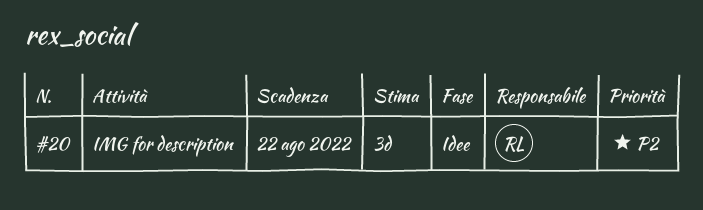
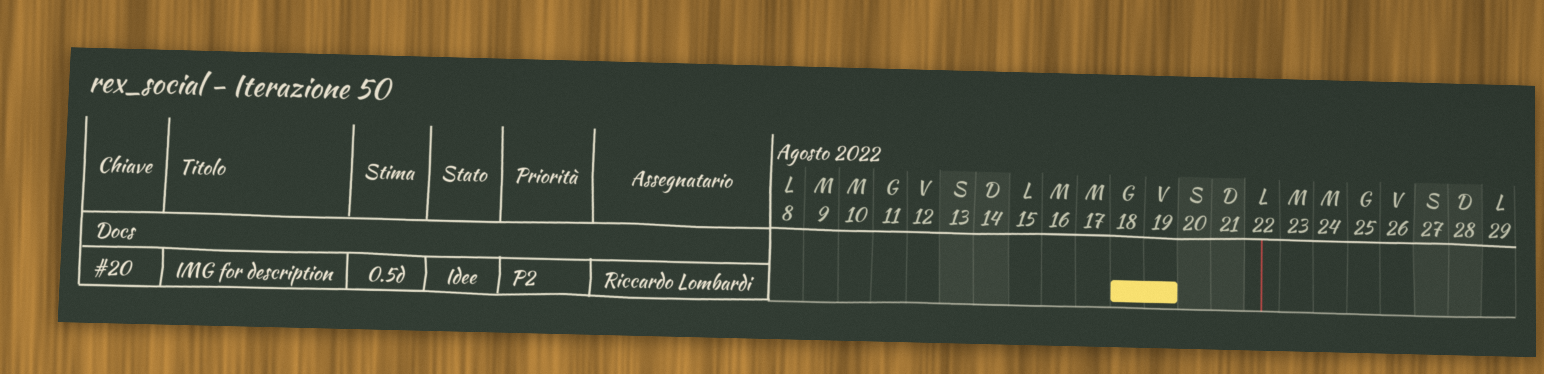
#20, estimate: 3d -> 0.5d
#20, due: Aug 22 -> Aug 19

